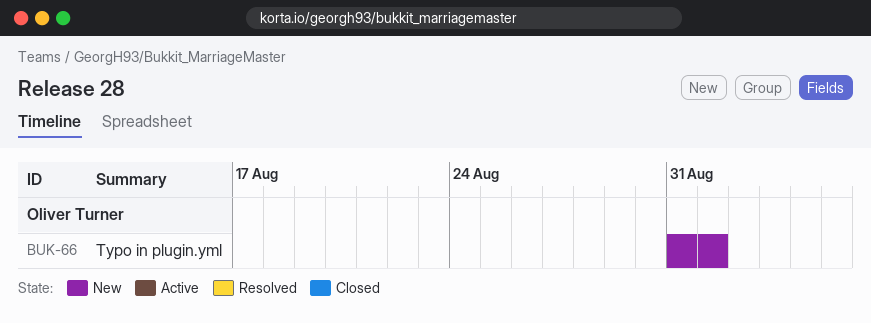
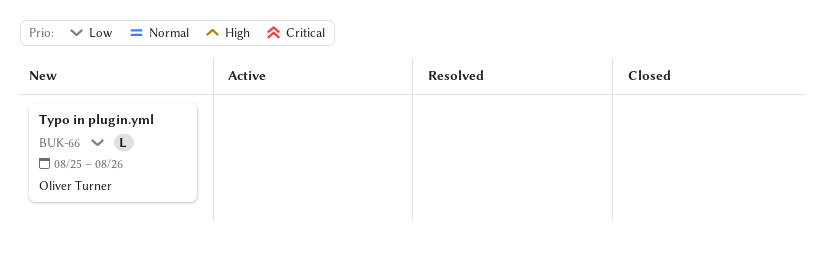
BUK-66, start: Aug 31 -> Aug 25
BUK-66, due: Sep 1 -> Aug 26

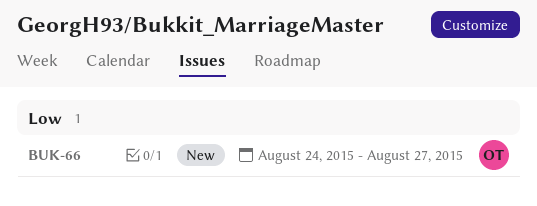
BUK-66, start: Aug 25 -> Aug 24
BUK-66, due: Aug 26 -> Aug 27

